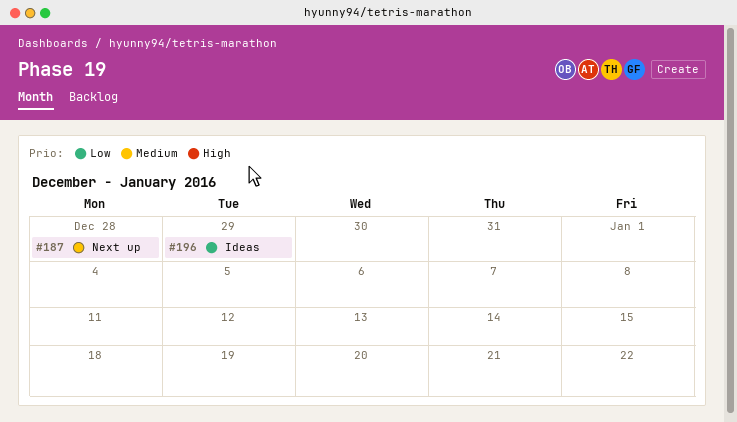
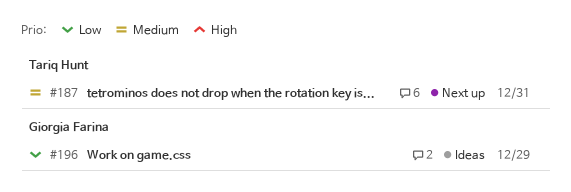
#187, due: Dec 28 -> Dec 31

